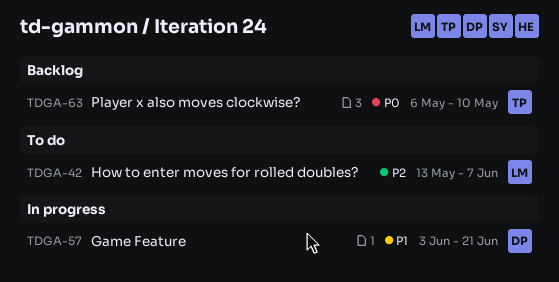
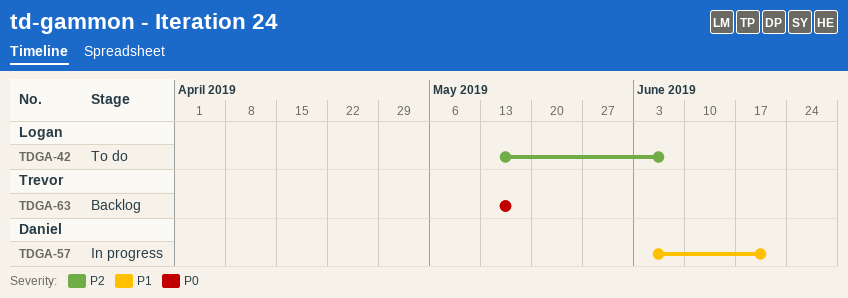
TDGA-63, start: May 6 -> May 13
TDGA-63, due: May 10 -> May 17

